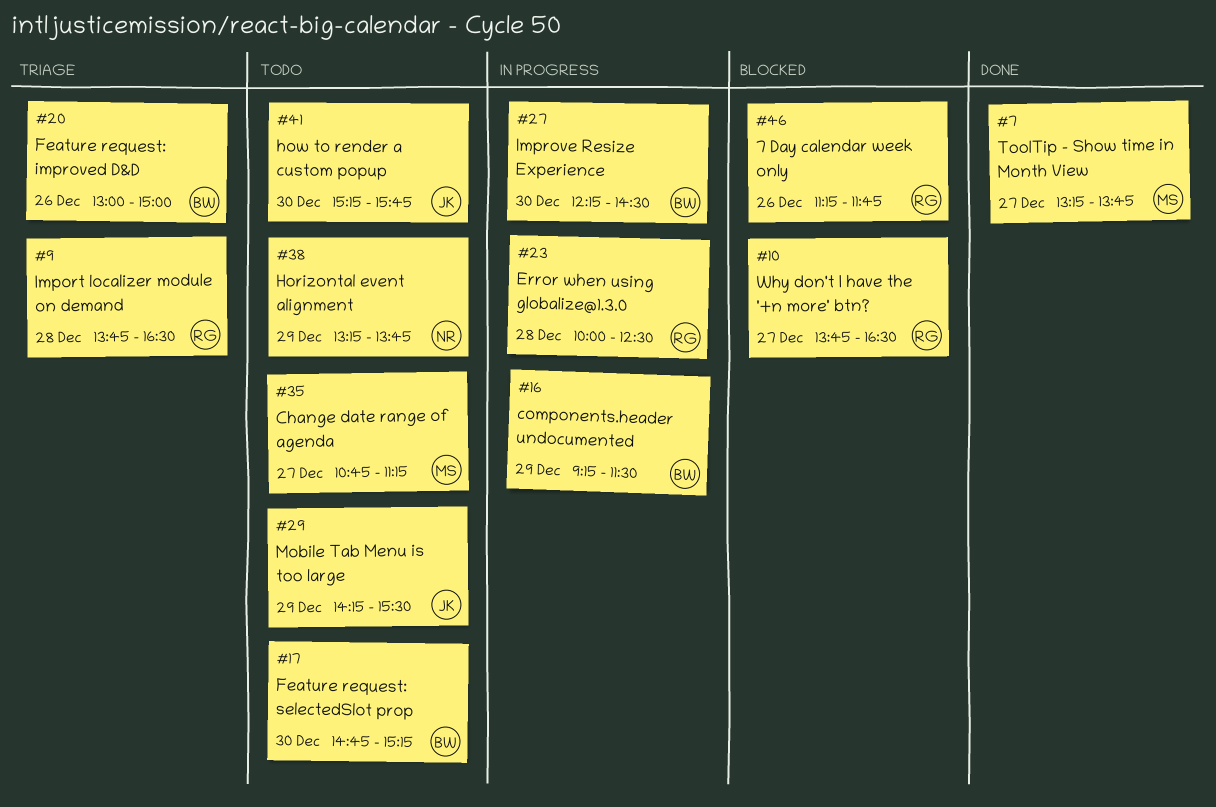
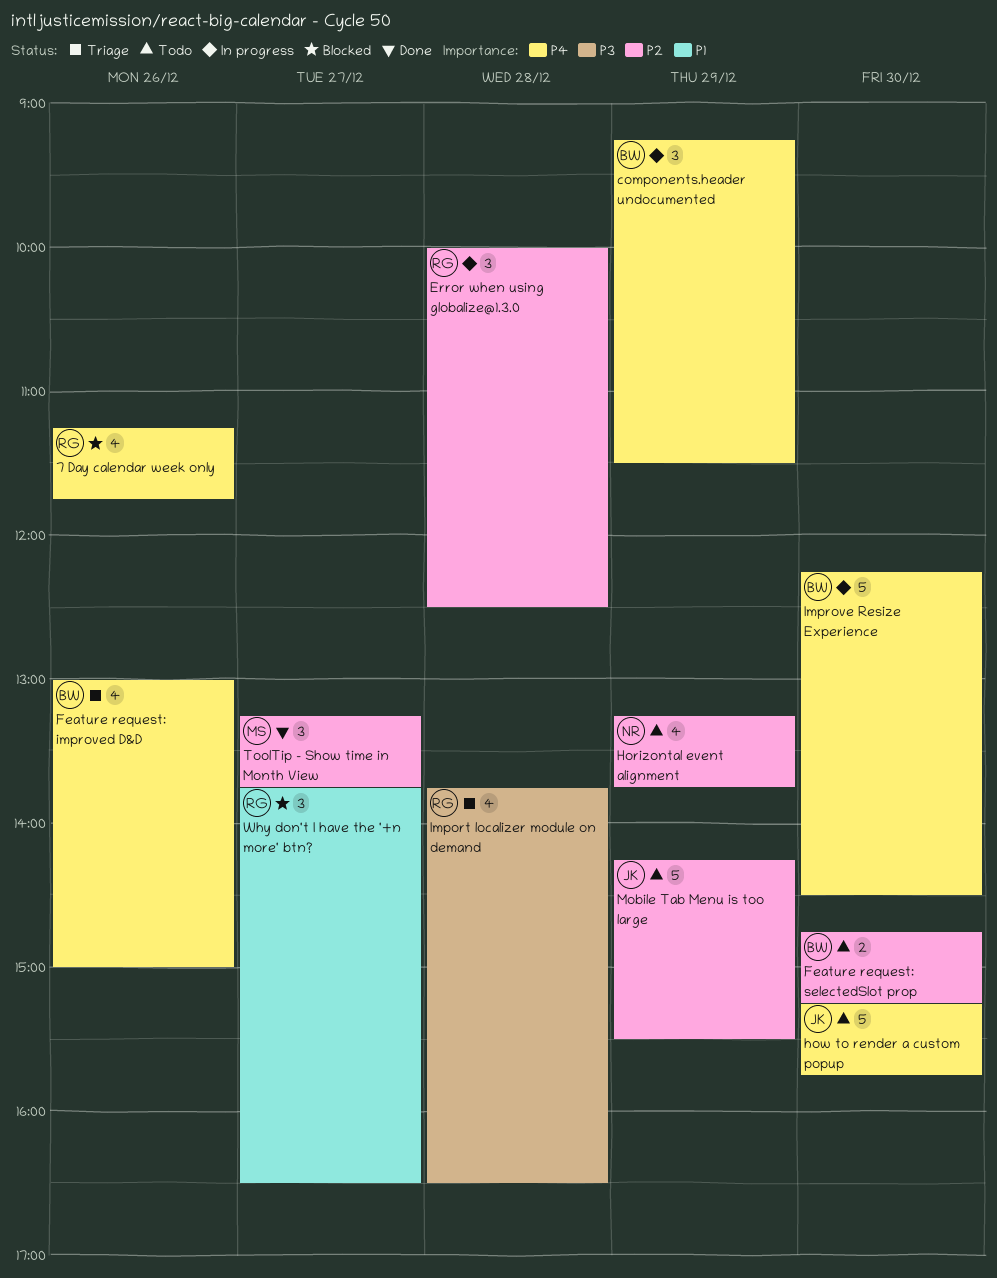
Change date range of agenda: present -> none

